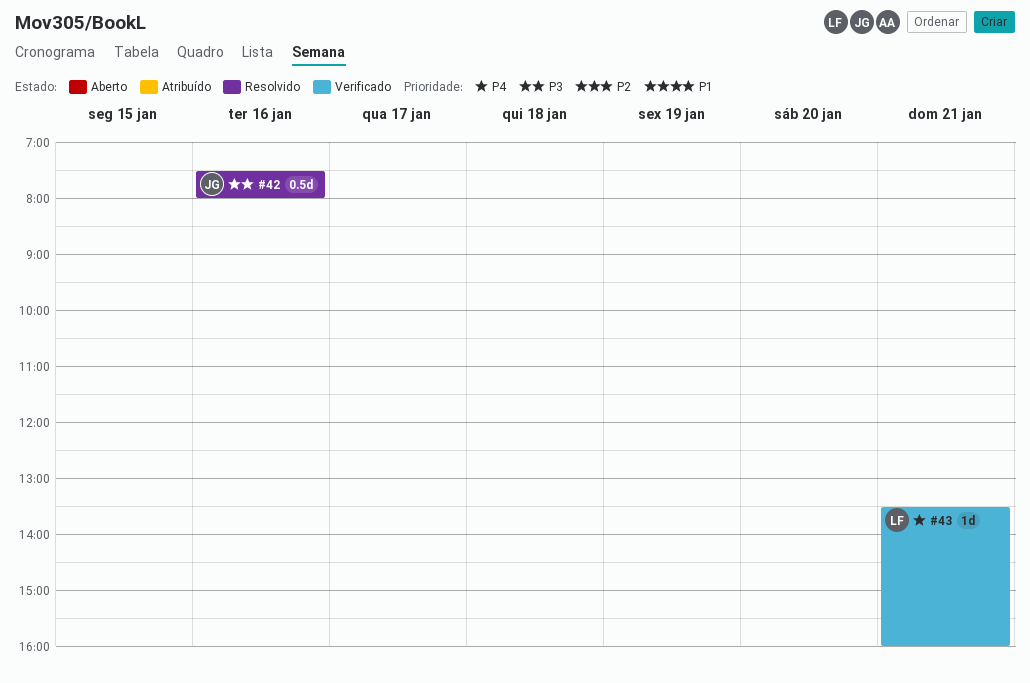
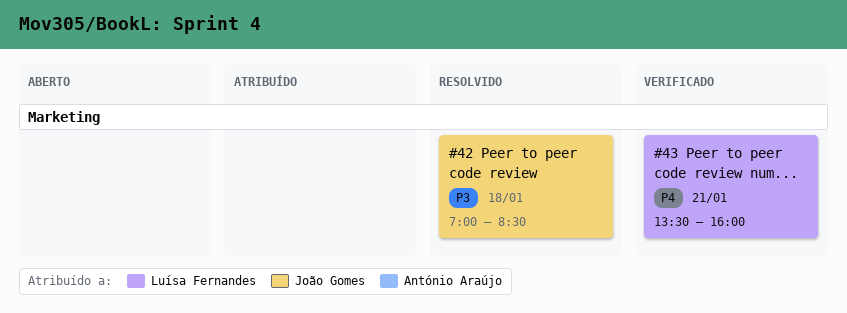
#42, day: Jan 16 -> Jan 18
#42, begins: 07:30 -> 07:00
#42, ends: 08:00 -> 08:30

